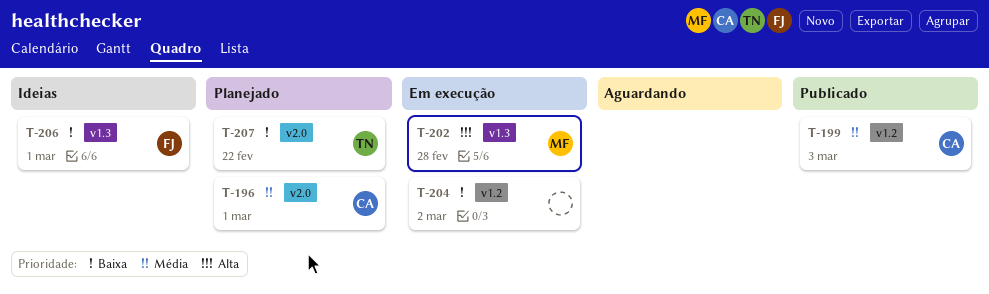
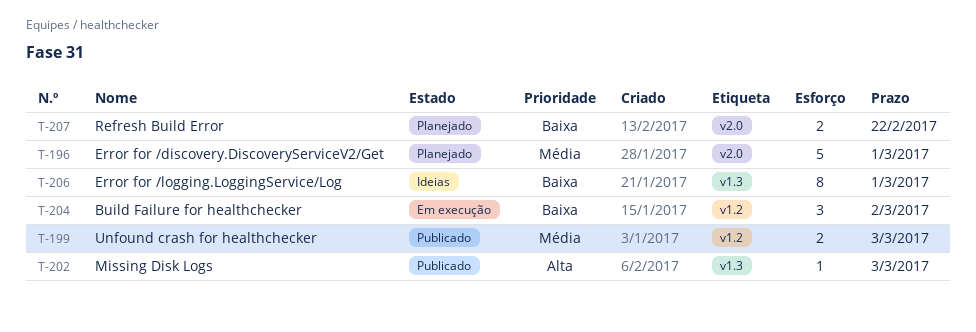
T-202, status: Em execução -> Publicado
T-202, due: Feb 28 -> Mar 3

